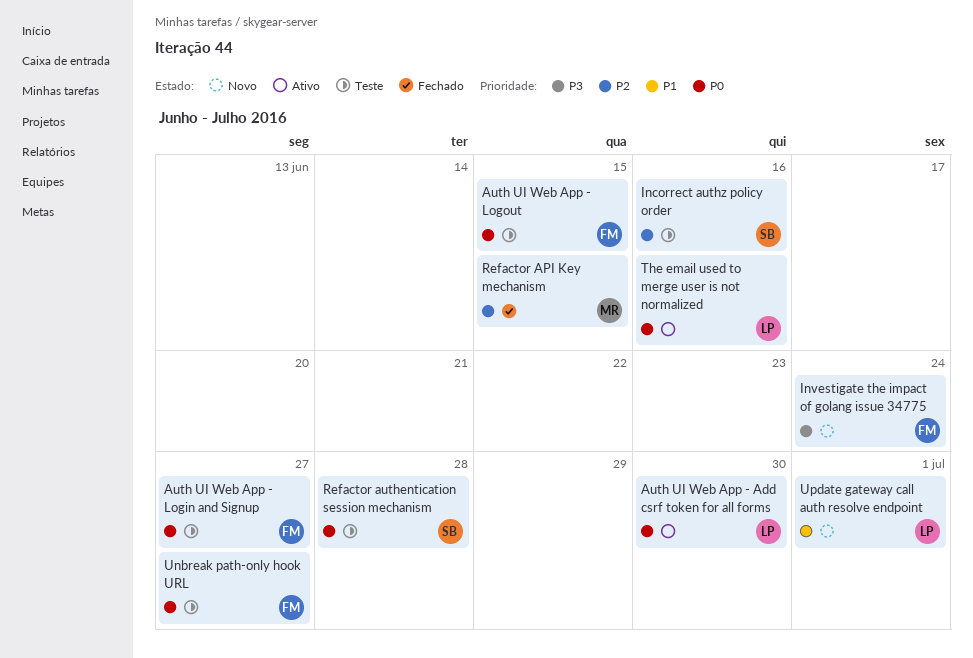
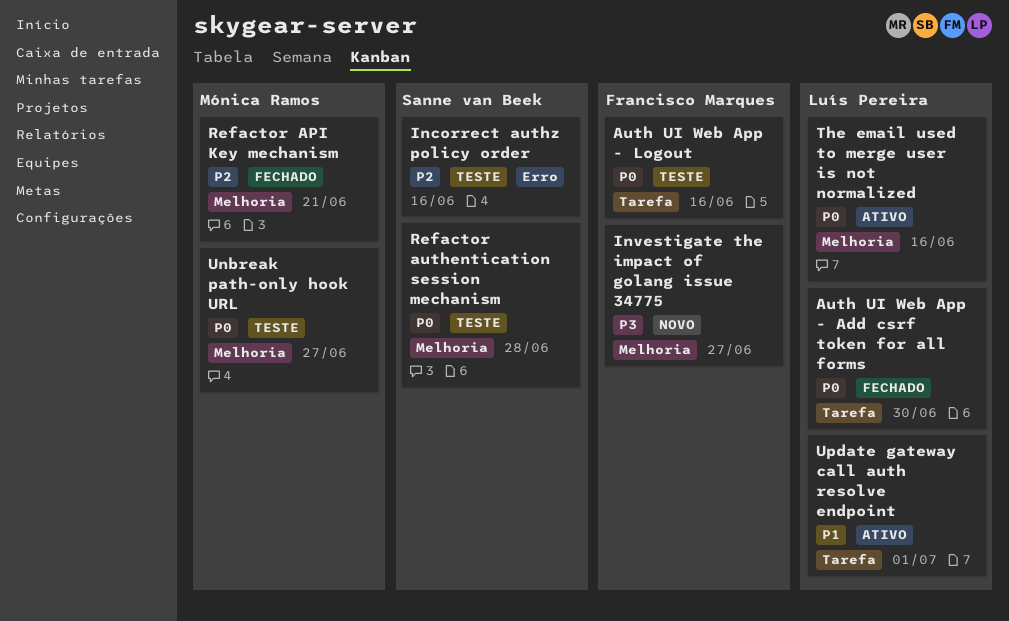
Auth UI Web App - Add csrf token for all forms, status: Ativo -> Fechado
Auth UI Web App - Login and Signup: present -> none
Auth UI Web App - Logout, due: Jun 15 -> Jun 16
Investigate the impact of golang issue 34775, due: Jun 24 -> Jun 27
Refactor API Key mechanism, due: Jun 15 -> Jun 21
Unbreak path-only hook URL, owner: Francisco Marques -> Mónica Ramos
Update gateway call auth resolve endpoint, status: Novo -> Ativo

